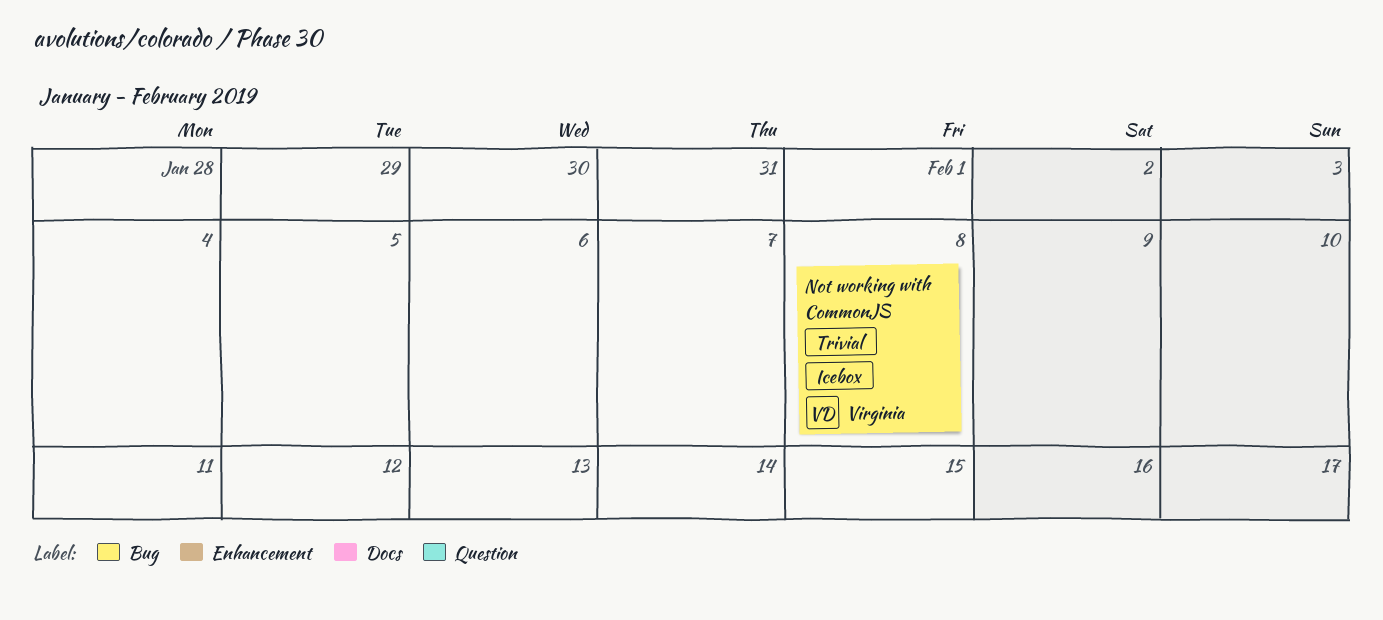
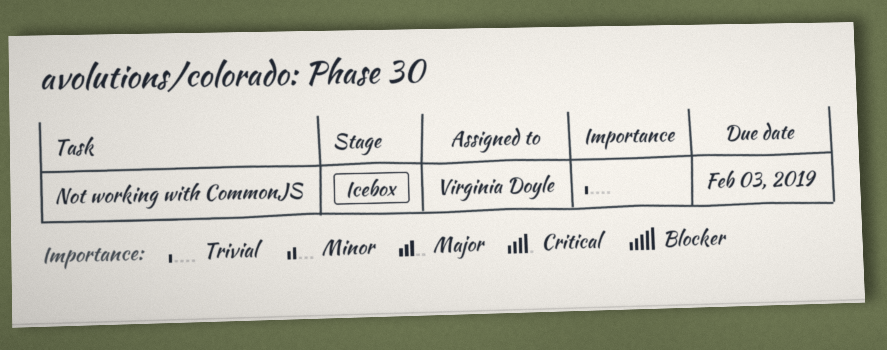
Not working with CommonJS, due: Feb 8 -> Feb 3

